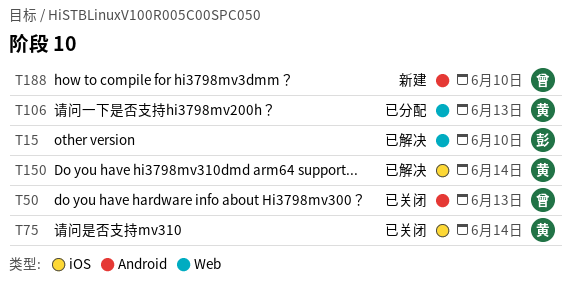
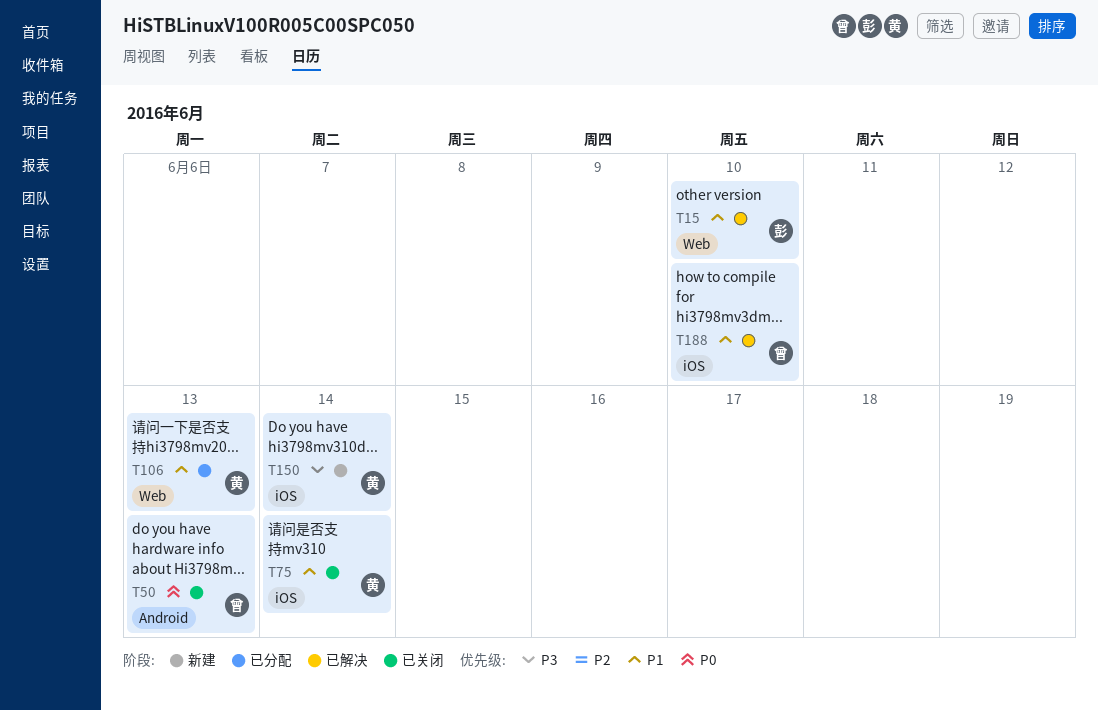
T150, status: 已解决 -> 新建
T188, status: 新建 -> 已解决
T188, label: Android -> iOS

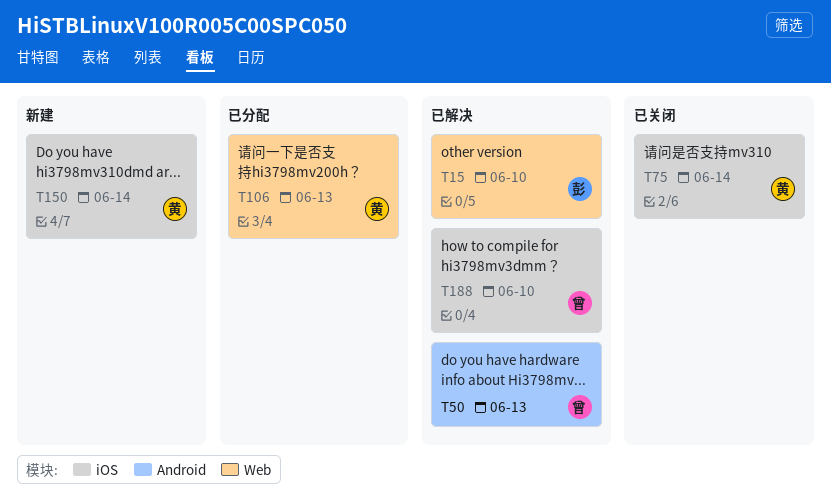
T50, status: 已关闭 -> 已解决

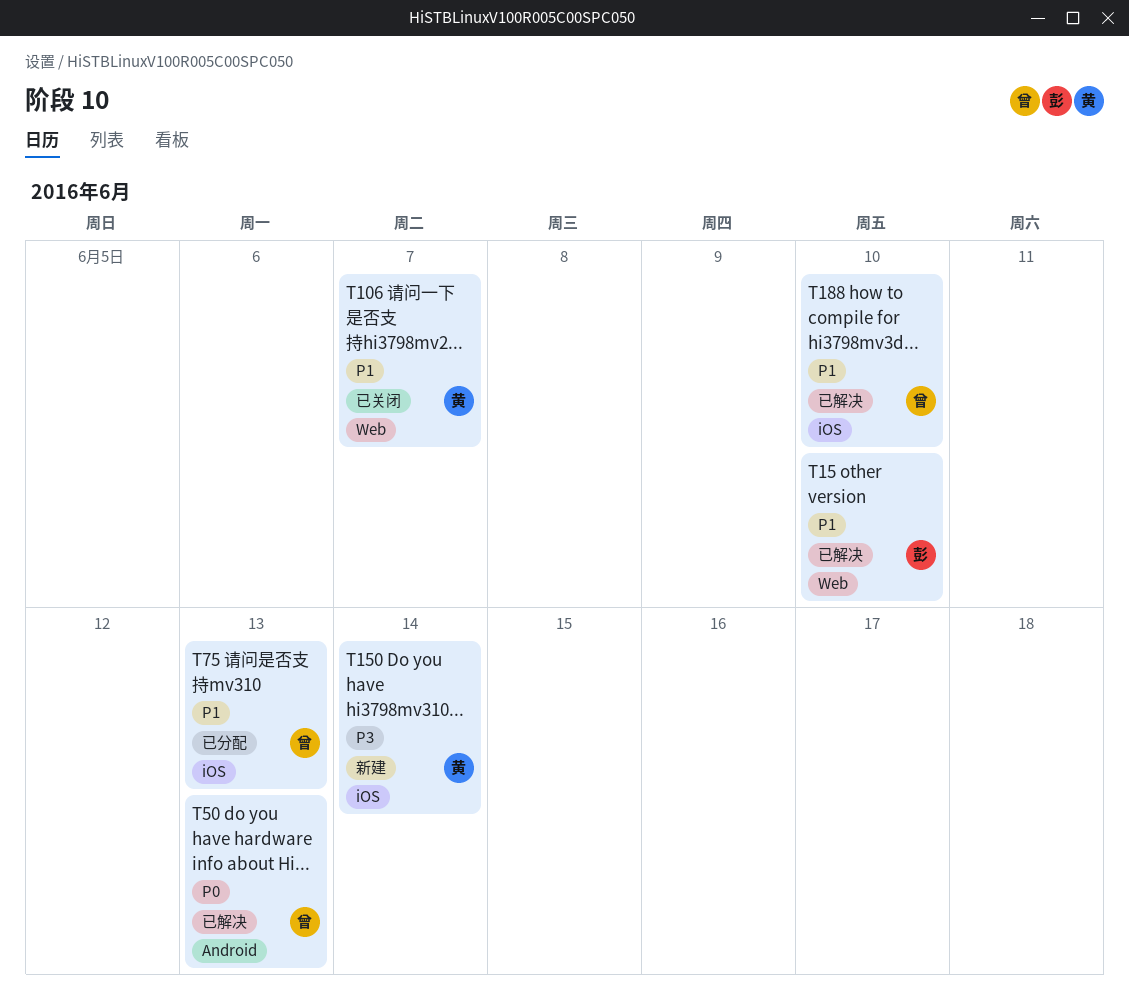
T75, status: 已关闭 -> 已分配
T75, owner: 黄 -> 曾
T75, due: Jun 14 -> Jun 13
T106, status: 已分配 -> 已关闭
T106, due: Jun 13 -> Jun 7

